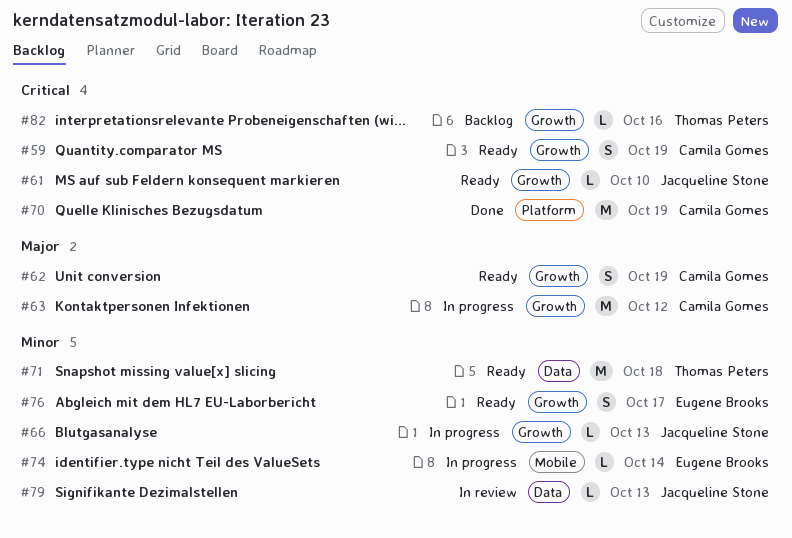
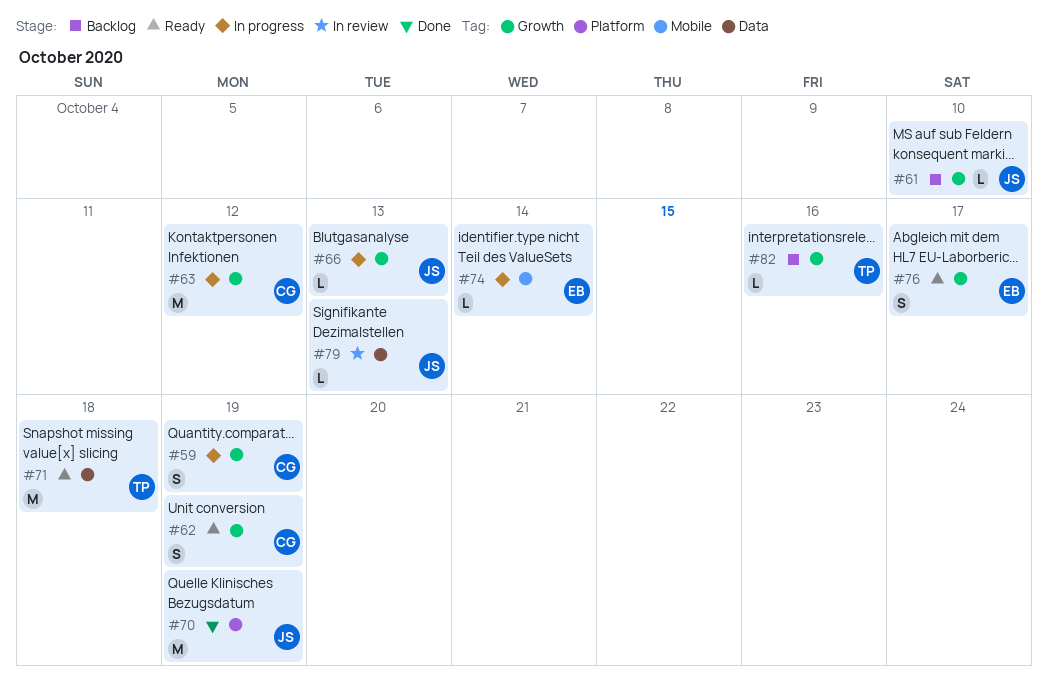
#59, status: Ready -> In progress
#61, status: Ready -> Backlog
#70, owner: Camila Gomes -> Jacqueline Stone

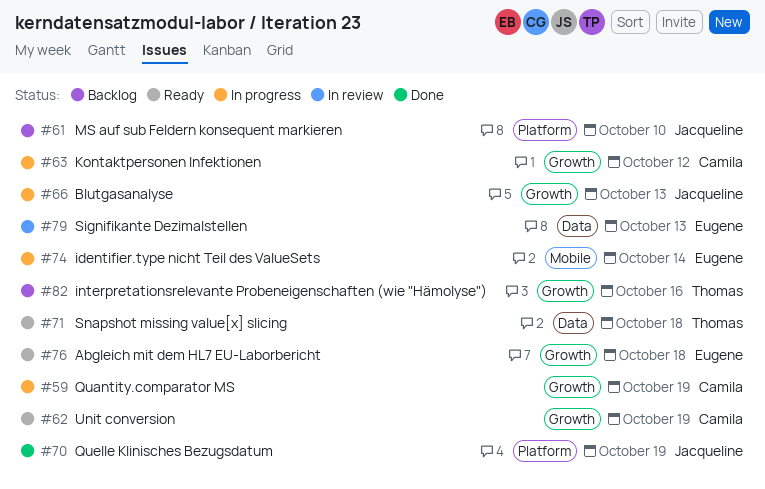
#61, label: Growth -> Platform
#76, due: Oct 17 -> Oct 18
#79, owner: Jacqueline -> Eugene

